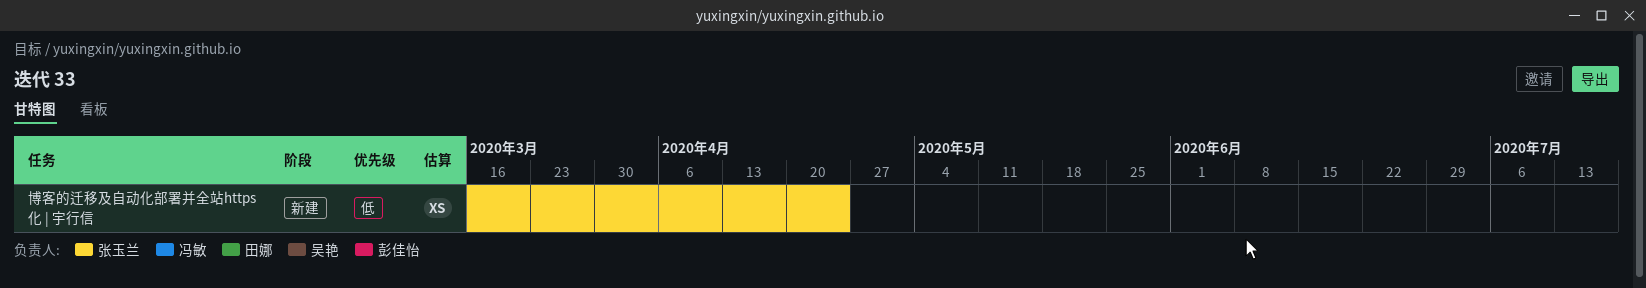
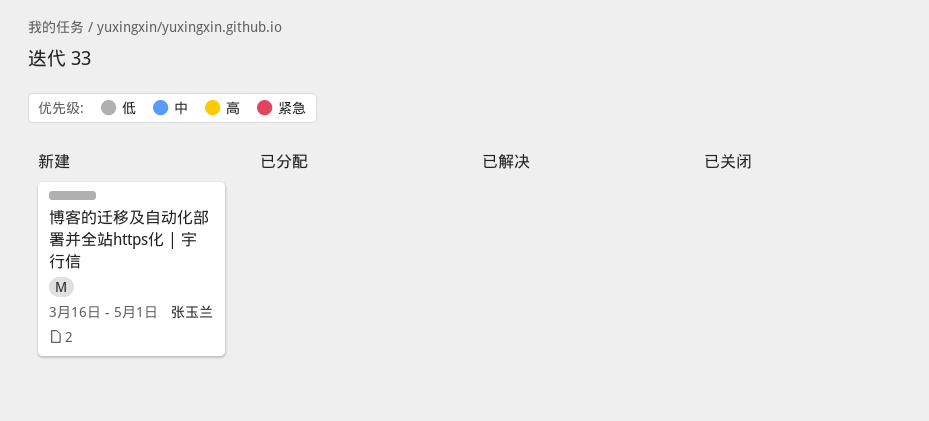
博客的迁移及自动化部署并全站https化 | 宇行信, estimate: XS -> M
博客的迁移及自动化部署并全站https化 | 宇行信, due: Apr 24 -> May 1

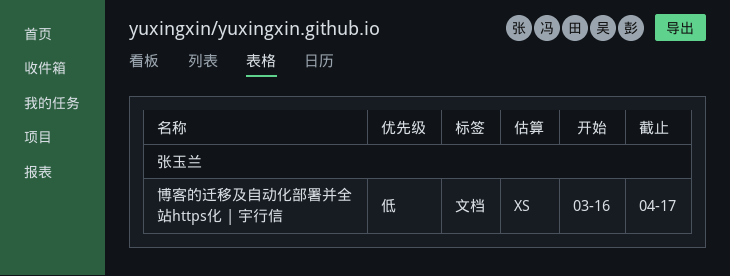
博客的迁移及自动化部署并全站https化 | 宇行信, estimate: M -> XS
博客的迁移及自动化部署并全站https化 | 宇行信, due: May 1 -> Apr 17

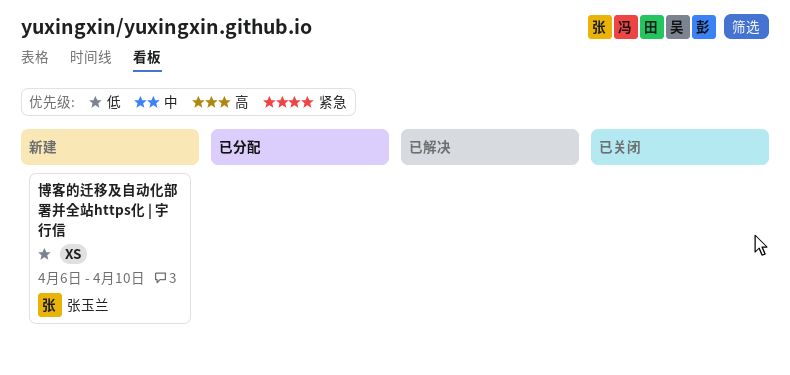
博客的迁移及自动化部署并全站https化 | 宇行信, start: Mar 16 -> Apr 6
博客的迁移及自动化部署并全站https化 | 宇行信, due: Apr 17 -> Apr 10

